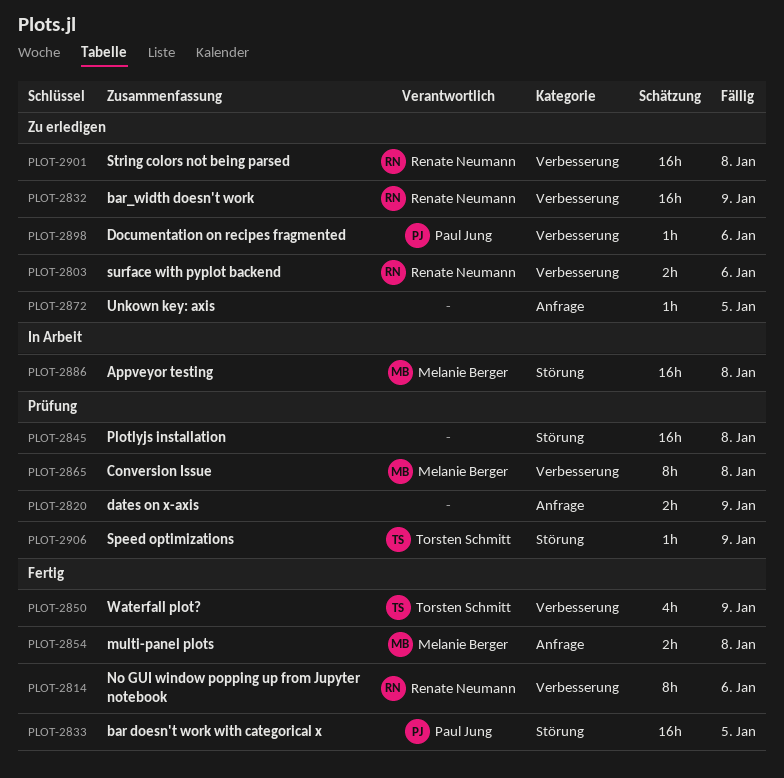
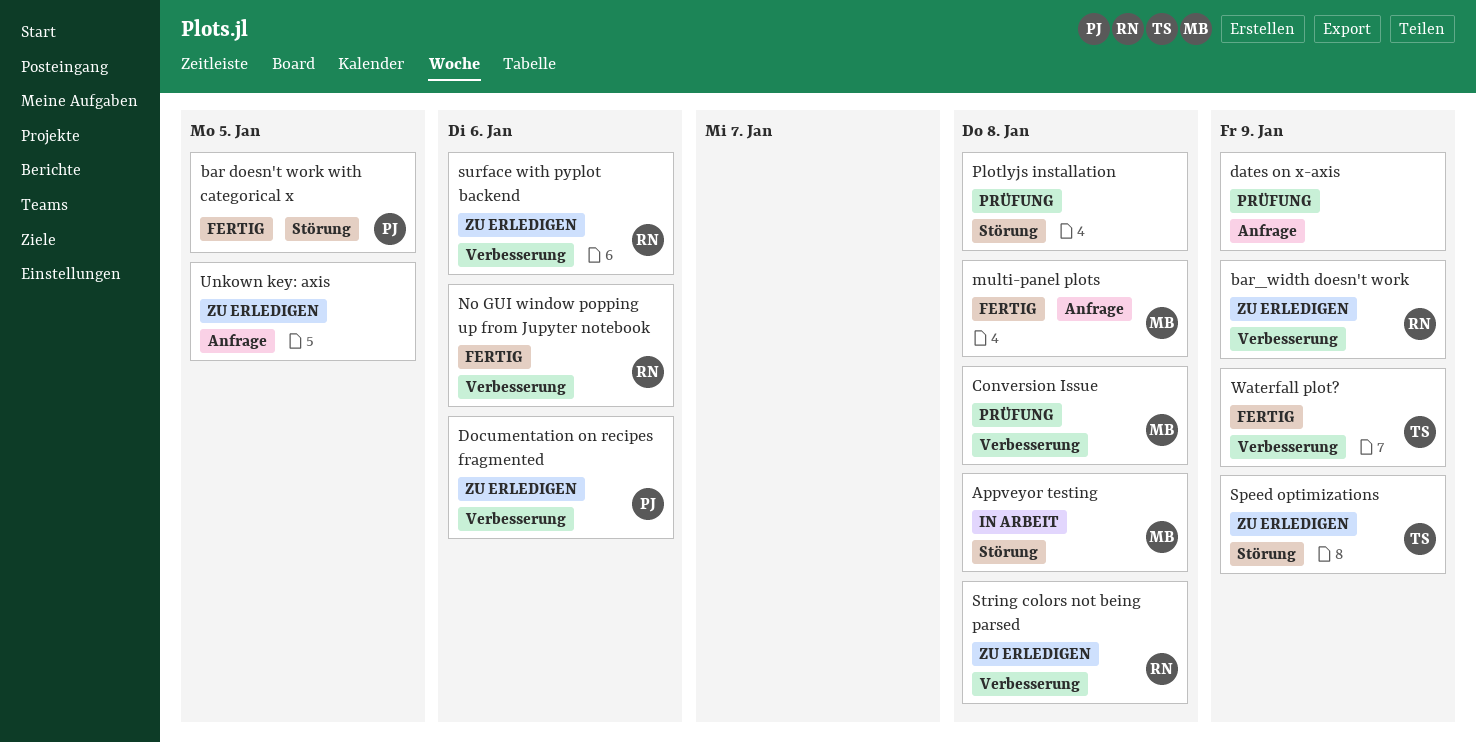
Speed optimizations, status: Prüfung -> Zu erledigen

